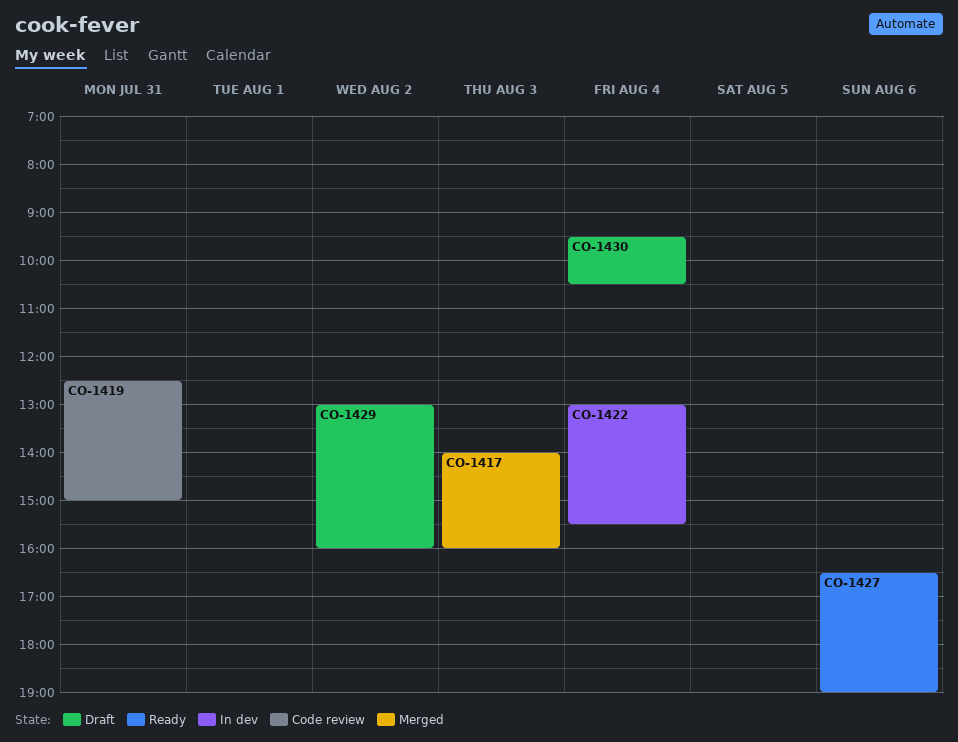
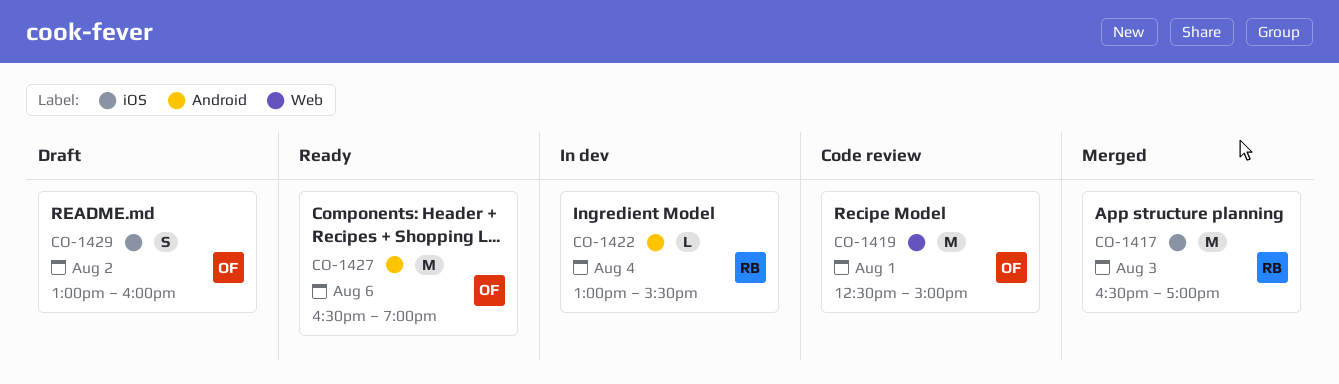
CO-1417, begins: 14:00 -> 16:30
CO-1417, ends: 16:00 -> 17:00
CO-1419, day: Jul 31 -> Aug 1
CO-1430: present -> none

